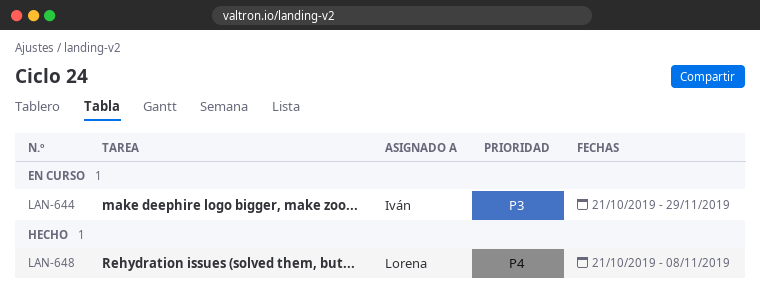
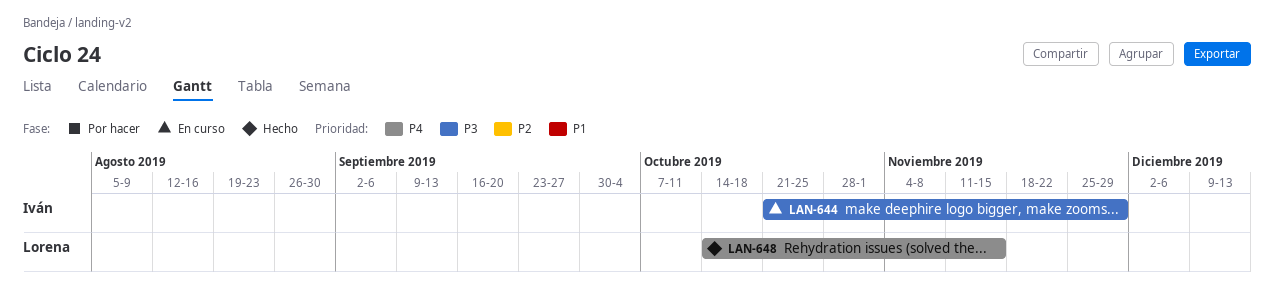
LAN-648, start: Oct 21 -> Oct 14
LAN-648, due: Nov 8 -> Nov 15

